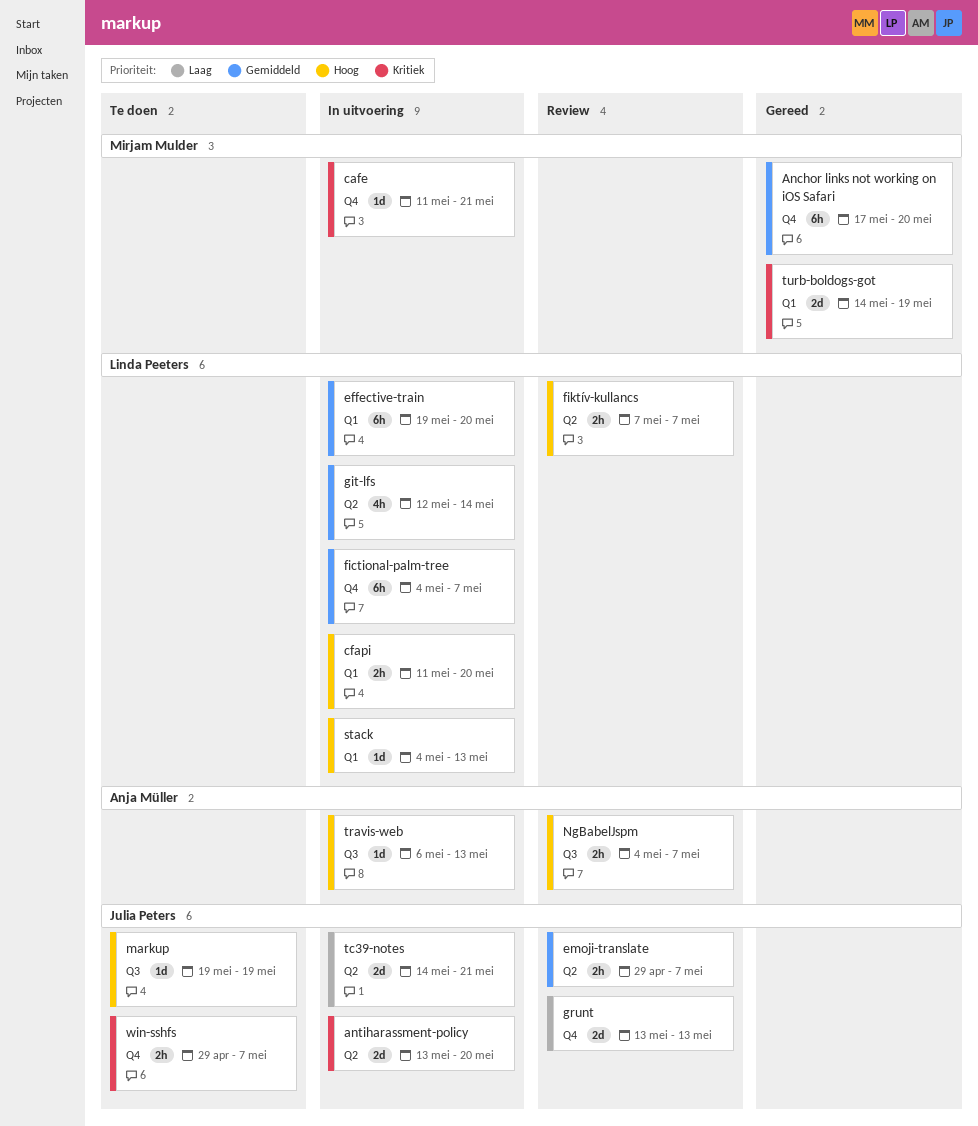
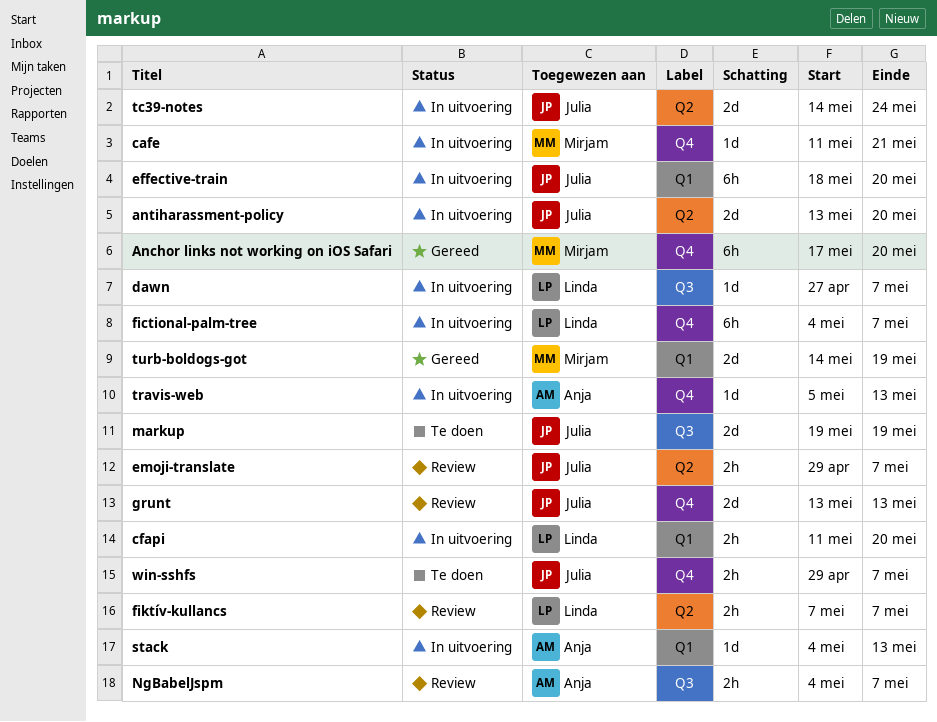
dawn: none -> present
effective-train, owner: Linda Peeters -> Julia Peters
effective-train, start: May 19 -> May 18
git-lfs: present -> none
markup, estimate: 1d -> 2d
stack, owner: Linda Peeters -> Anja Müller
tc39-notes, due: May 21 -> May 24
travis-web, label: Q3 -> Q4
travis-web, start: May 6 -> May 5

